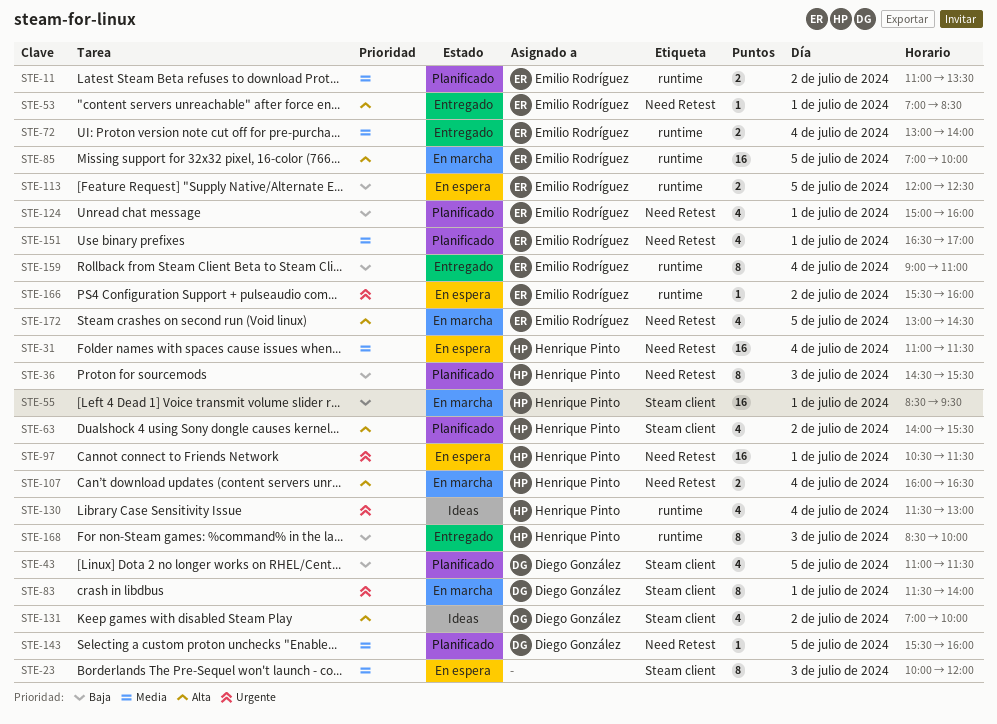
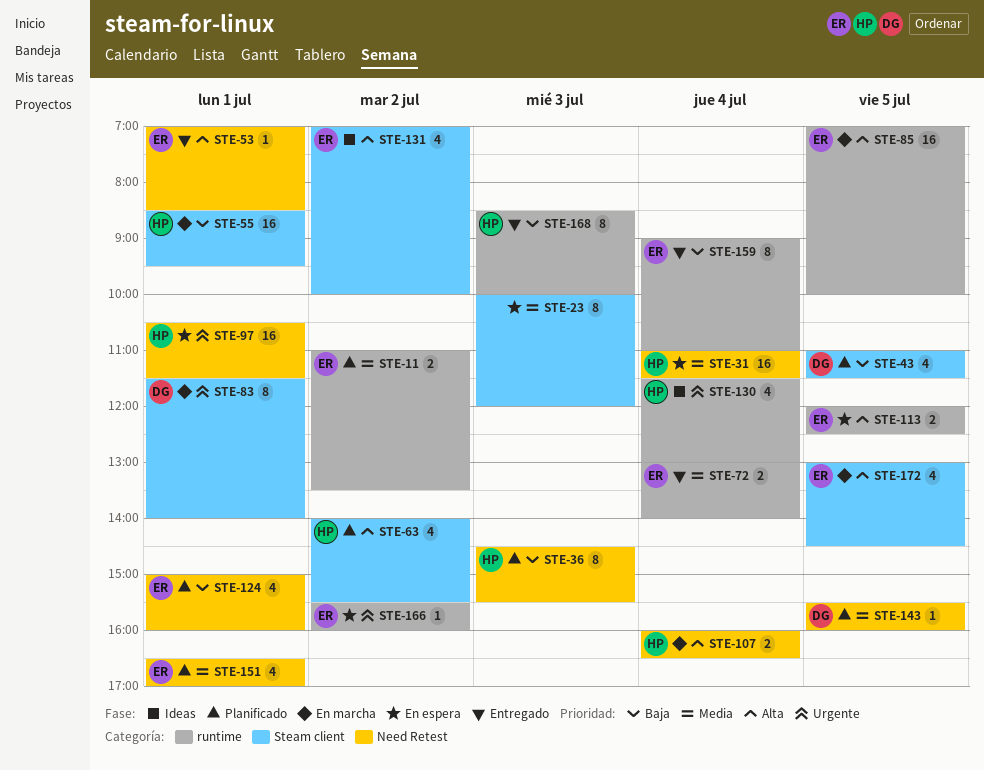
STE-113, priority: Baja -> Alta
STE-131, owner: Diego González -> Emilio Rodríguez
STE-172, label: Need Retest -> Steam client

